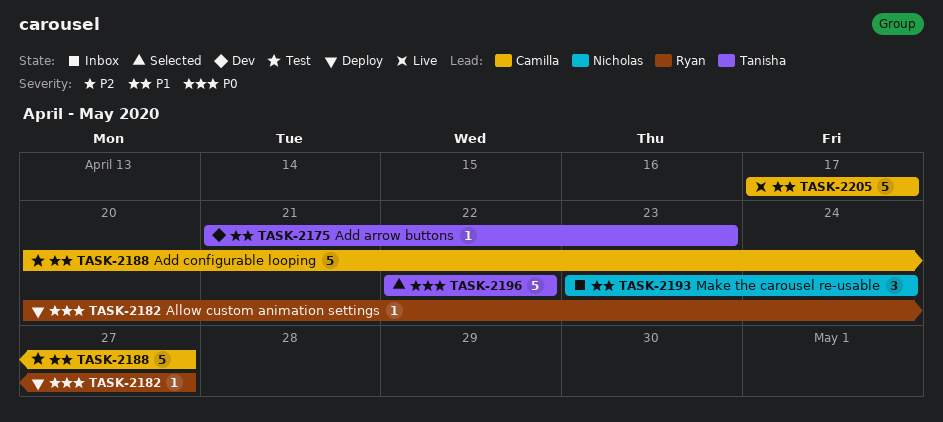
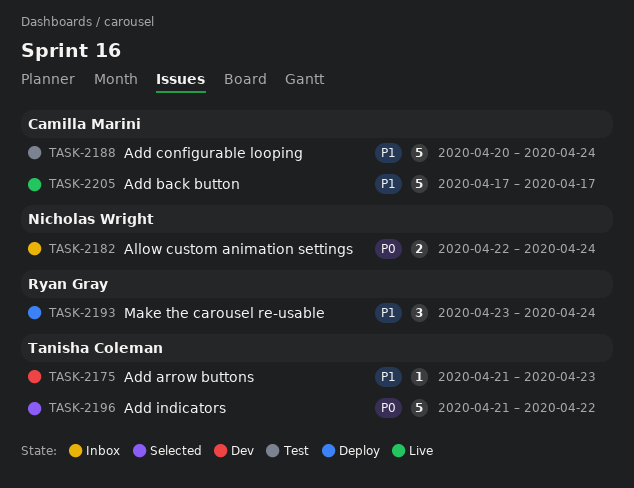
TASK-2182, status: Deploy -> Inbox
TASK-2182, owner: Ryan Gray -> Nicholas Wright
TASK-2182, estimate: 1 -> 2
TASK-2182, start: Apr 20 -> Apr 22
TASK-2182, due: Apr 27 -> Apr 24
TASK-2188, due: Apr 27 -> Apr 24
TASK-2193, status: Inbox -> Deploy
TASK-2193, owner: Nicholas Wright -> Ryan Gray
TASK-2196, start: Apr 22 -> Apr 21

